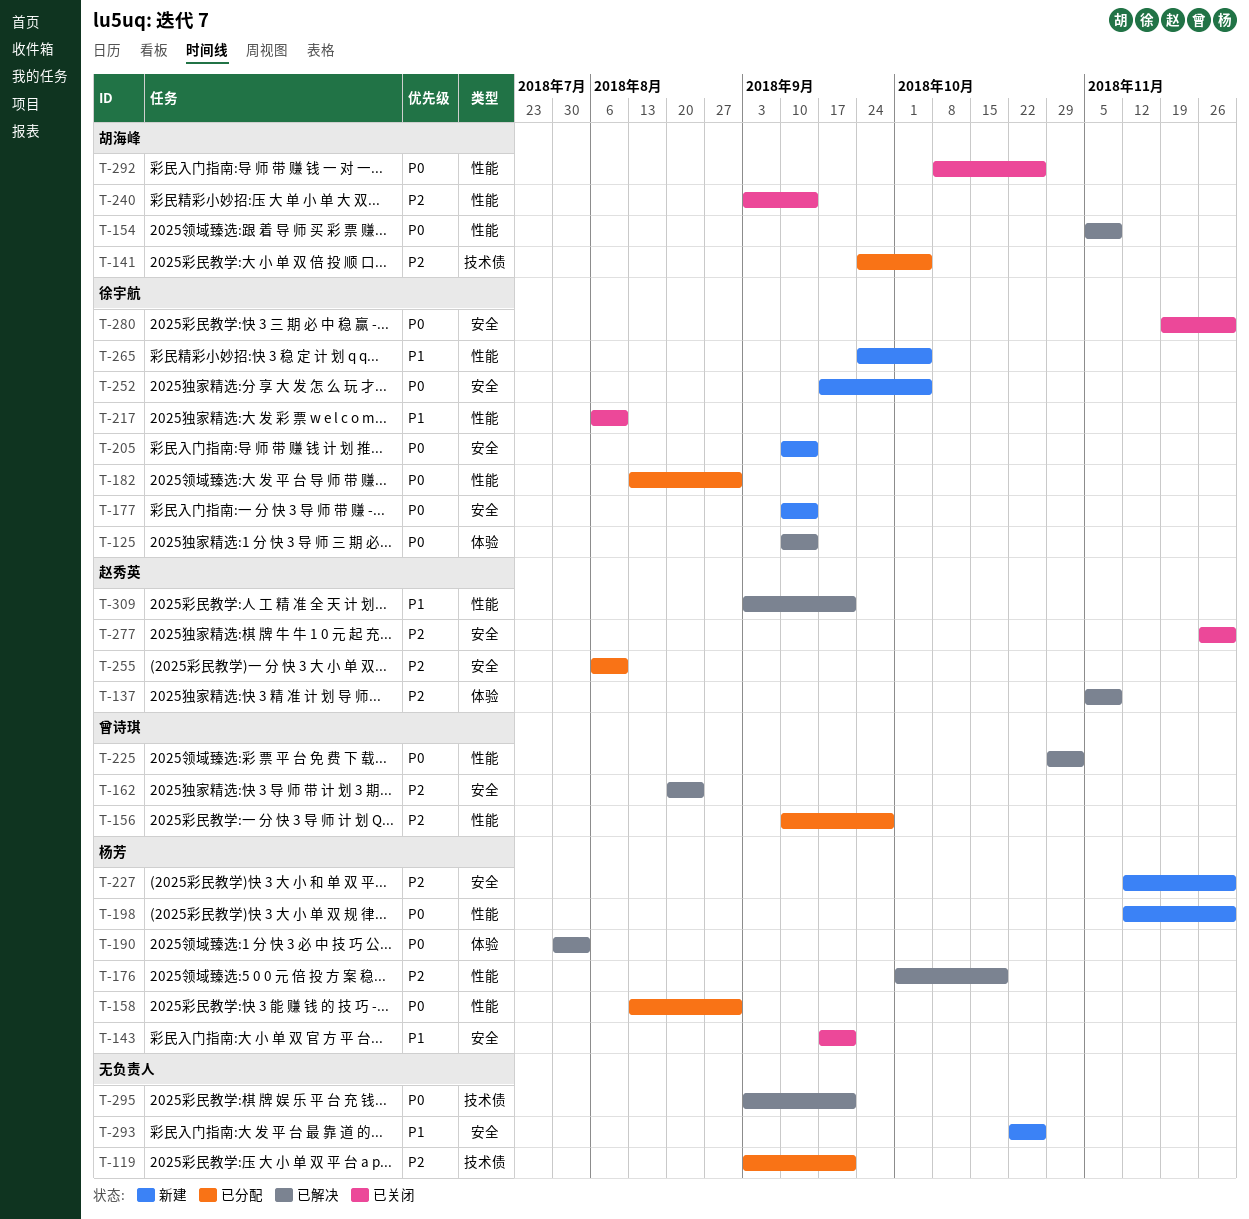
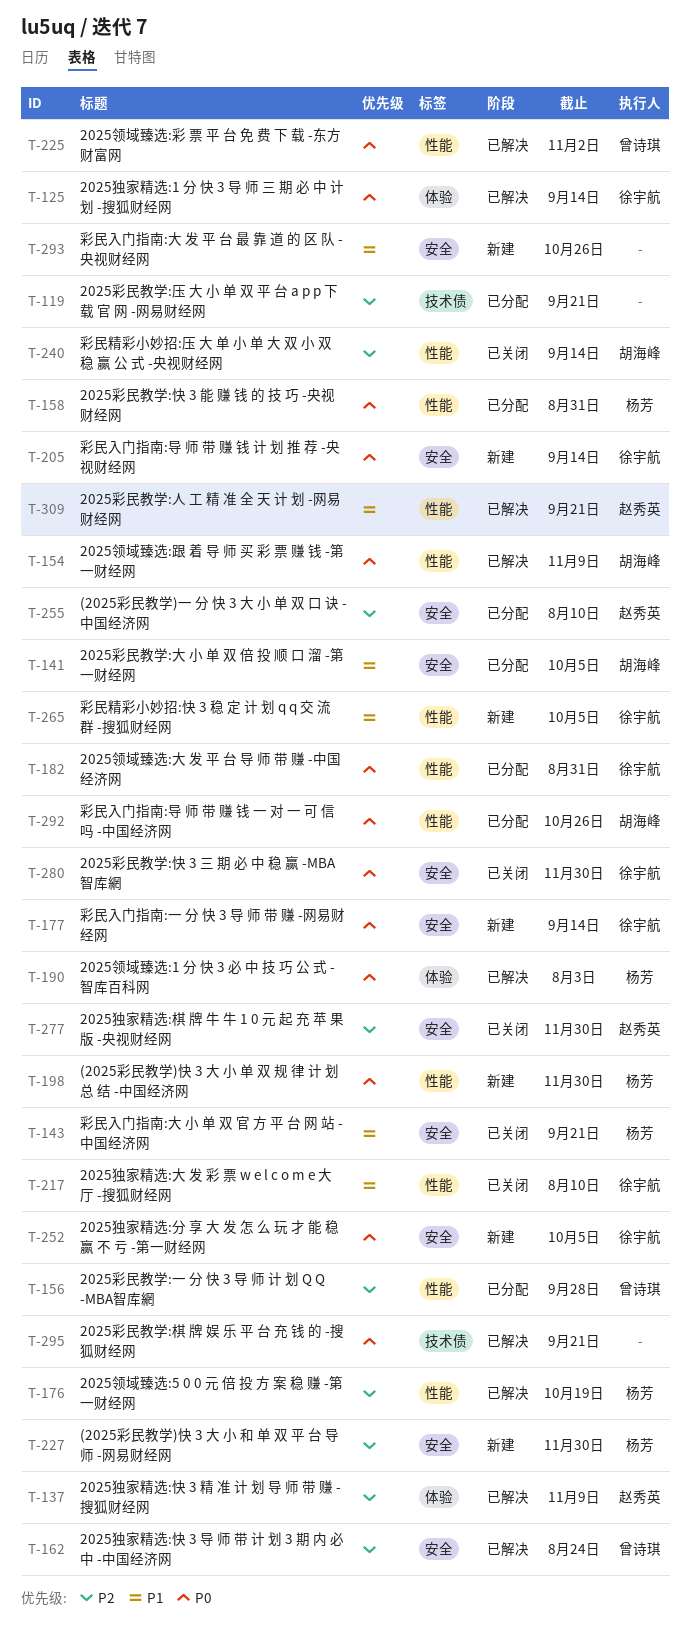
T-141, priority: P2 -> P1
T-141, label: 技术债 -> 安全
T-292, status: 已关闭 -> 已分配

